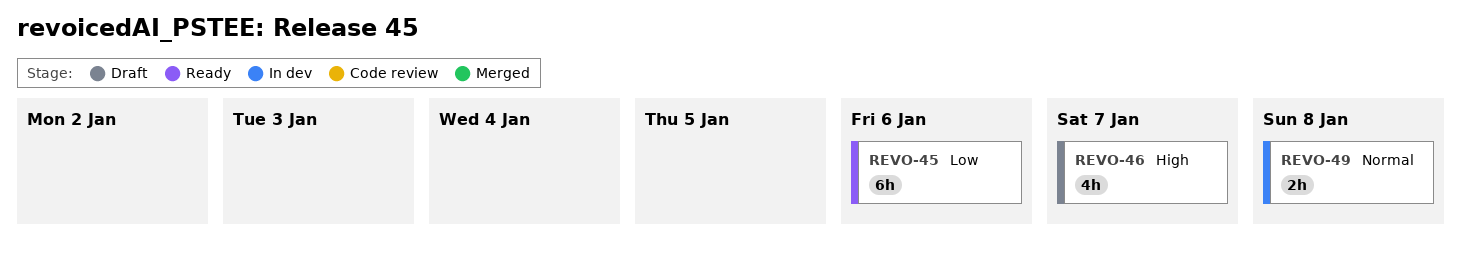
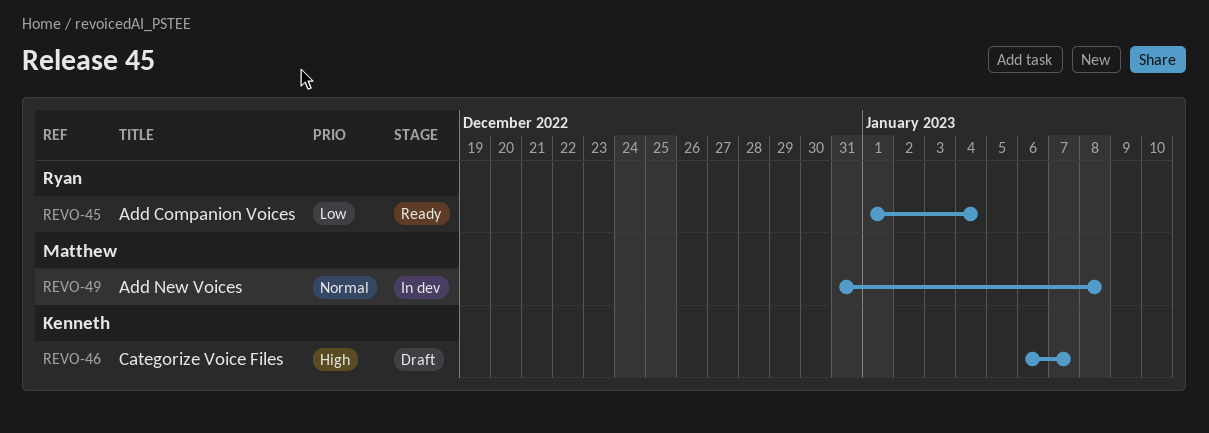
REVO-45, due: Jan 6 -> Jan 4

